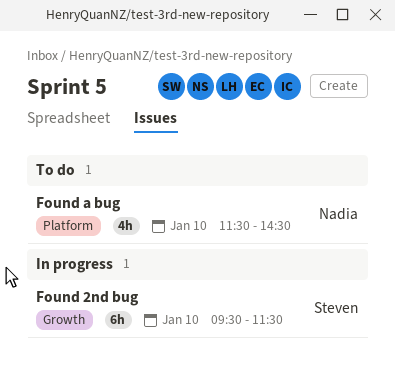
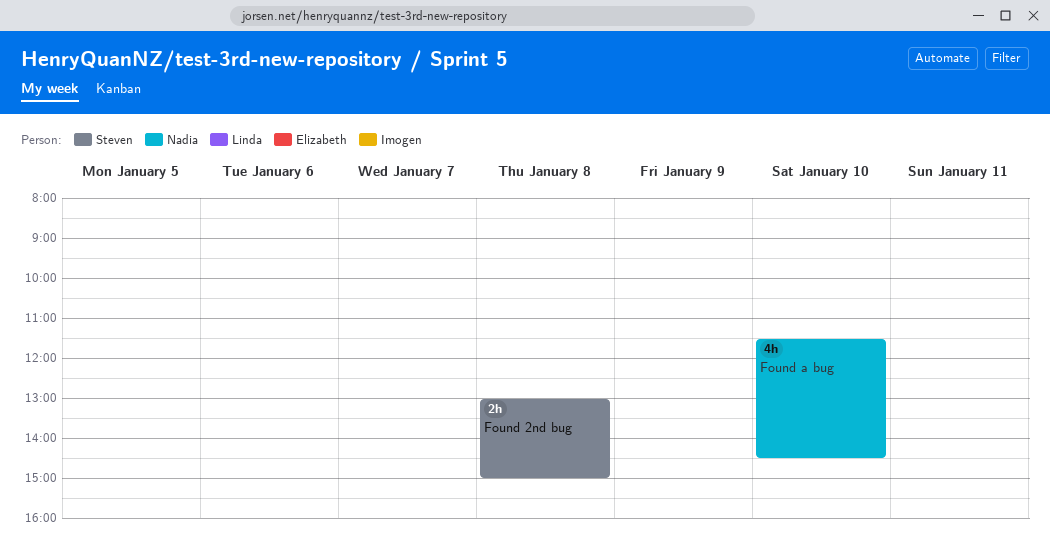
Found 2nd bug, estimate: 6h -> 2h
Found 2nd bug, day: Jan 10 -> Jan 8
Found 2nd bug, begins: 09:30 -> 13:00
Found 2nd bug, ends: 11:30 -> 15:00

